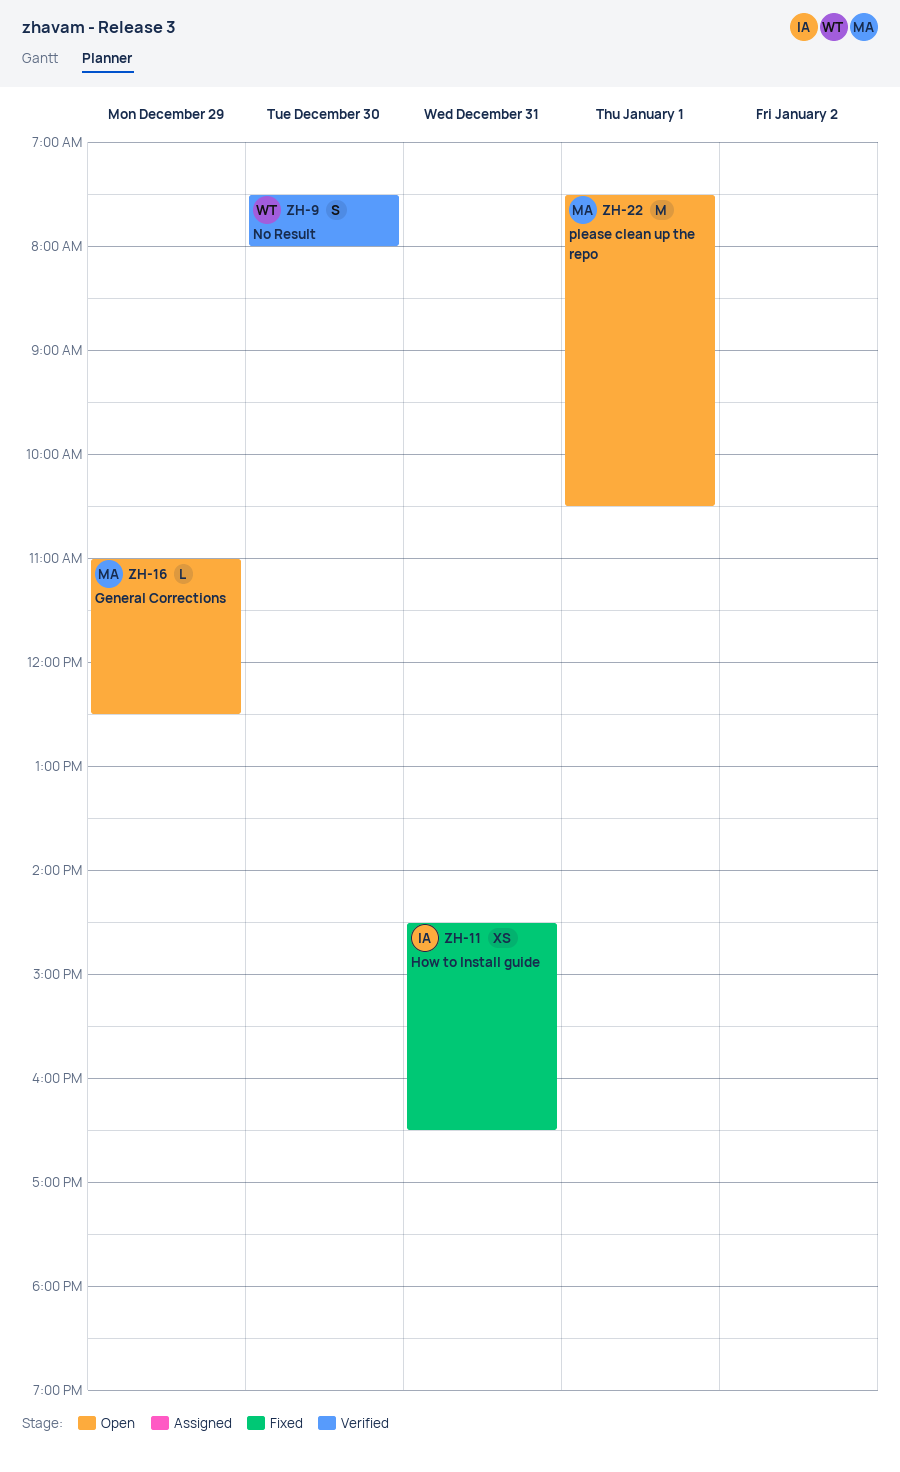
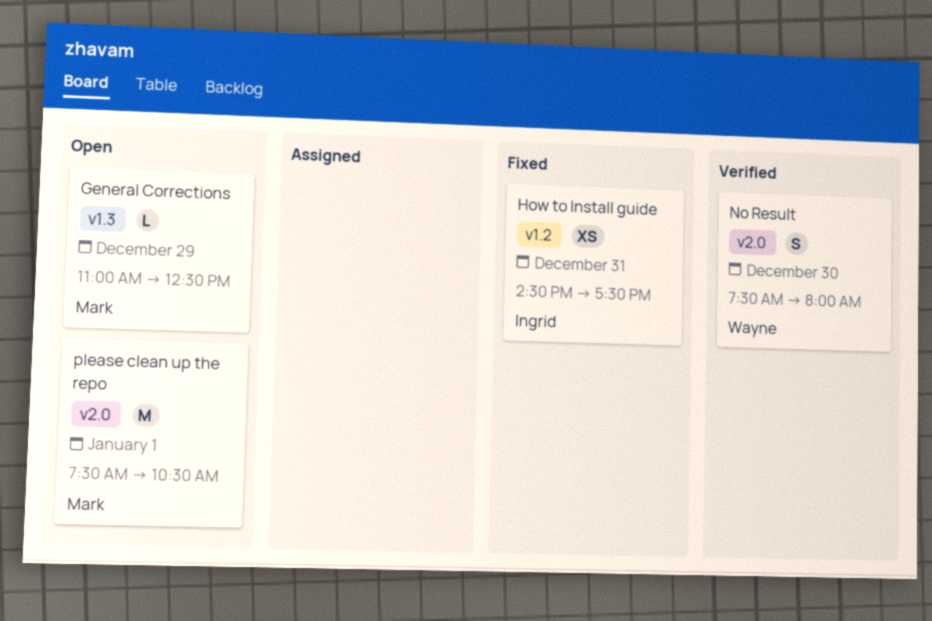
How to Install guide, ends: 16:30 -> 17:30

